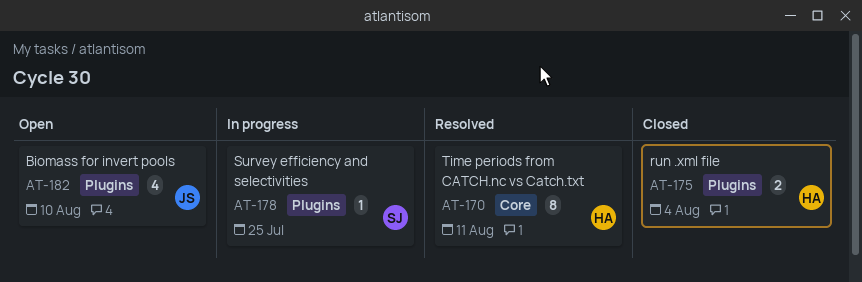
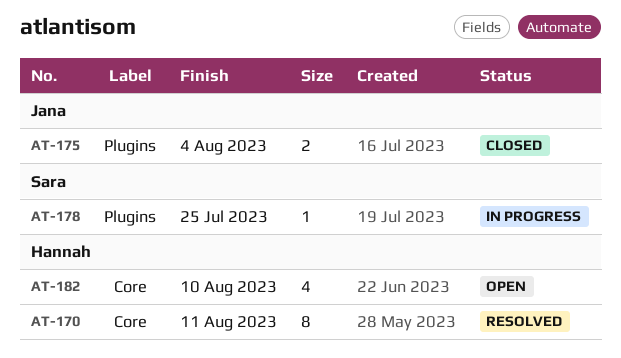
AT-175, owner: Hannah -> Jana
AT-182, owner: Jana -> Hannah
AT-182, label: Plugins -> Core

